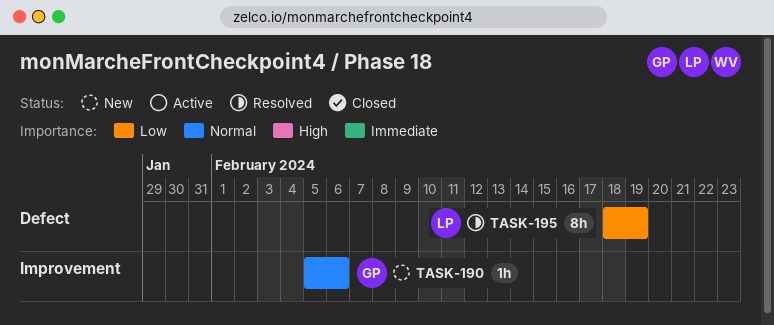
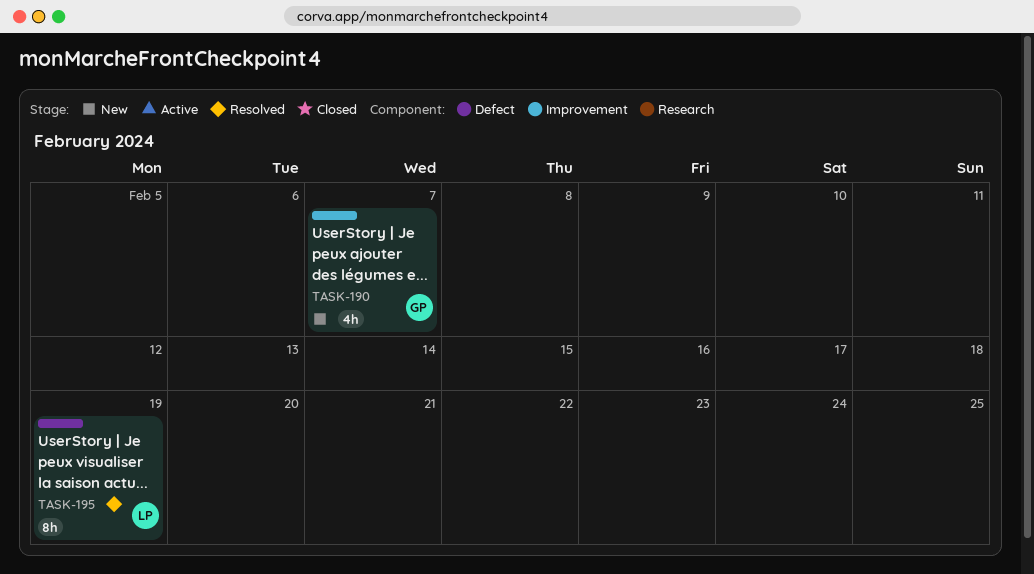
TASK-190, estimate: 1h -> 4h
TASK-190, due: Feb 6 -> Feb 7

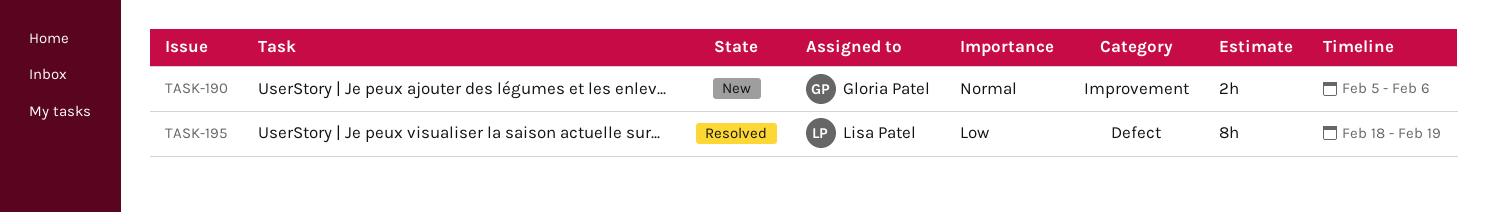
TASK-190, estimate: 4h -> 2h
TASK-190, due: Feb 7 -> Feb 6

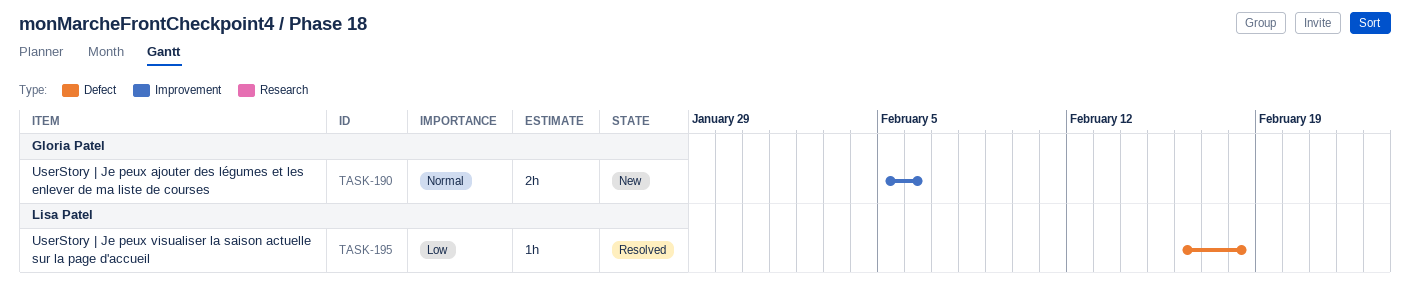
TASK-195, estimate: 8h -> 1h
TASK-195, start: Feb 18 -> Feb 16
TASK-195, due: Feb 19 -> Feb 18

